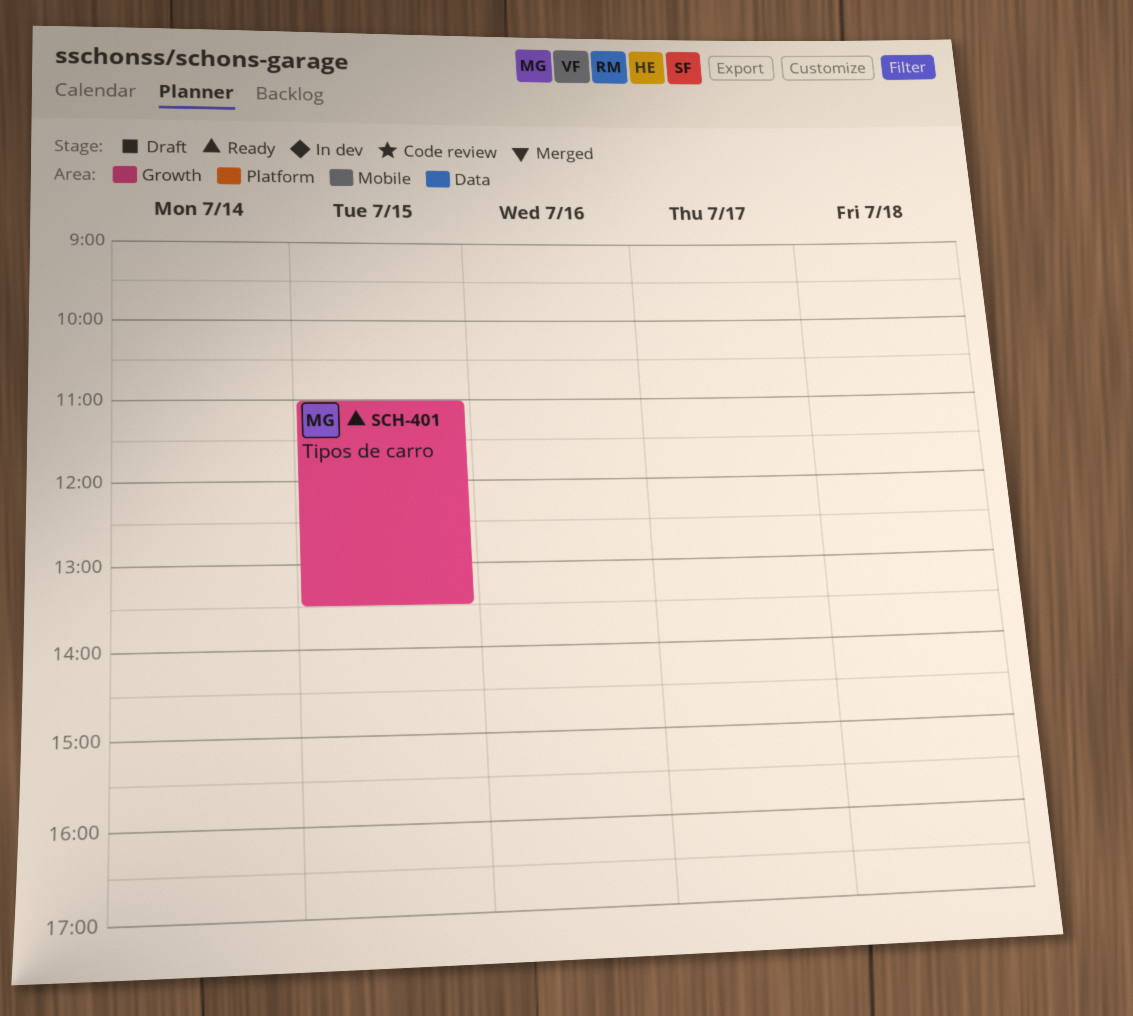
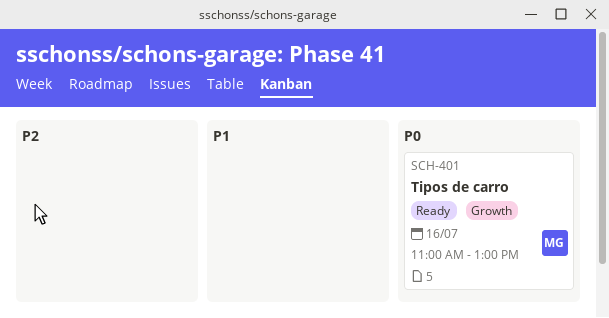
SCH-401, day: Jul 15 -> Jul 16
SCH-401, ends: 13:30 -> 13:00

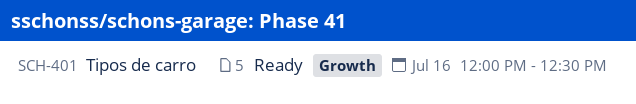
SCH-401, begins: 11:00 -> 12:00
SCH-401, ends: 13:00 -> 12:30

